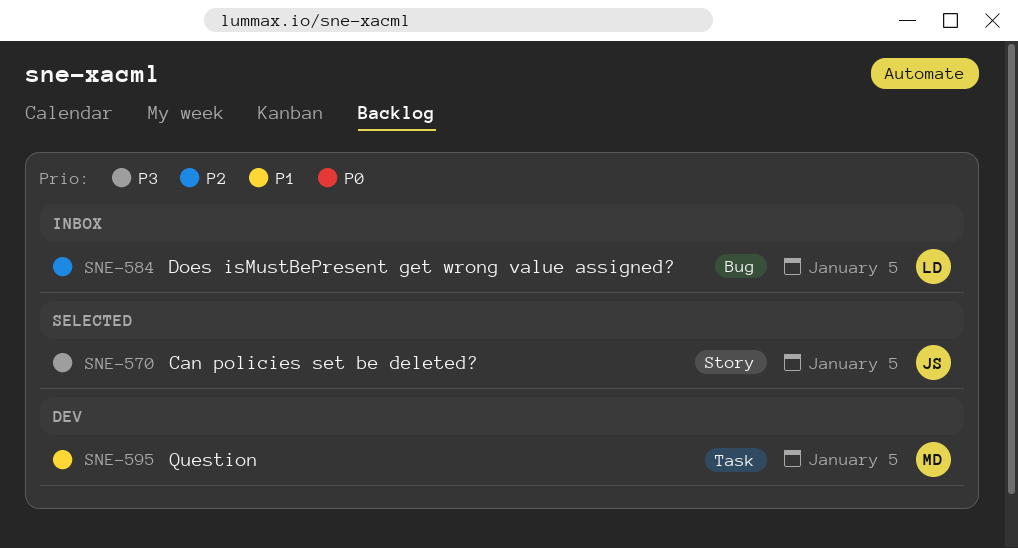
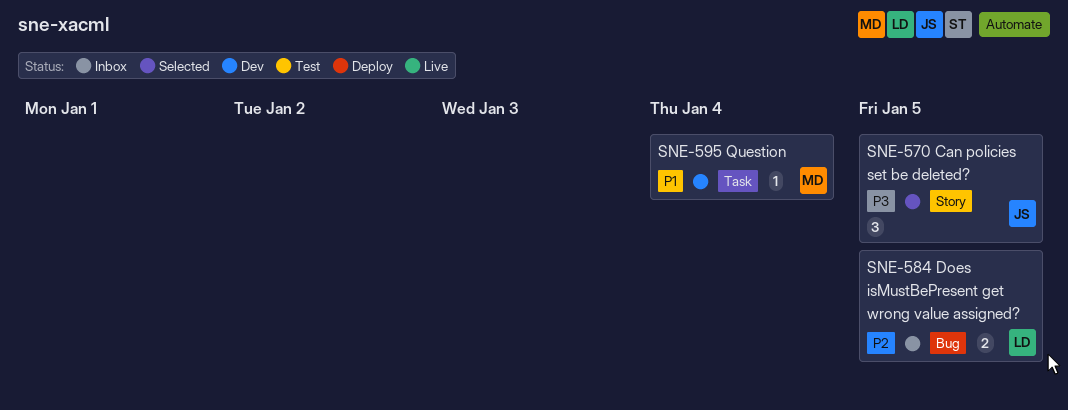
SNE-595, due: Jan 5 -> Jan 4

